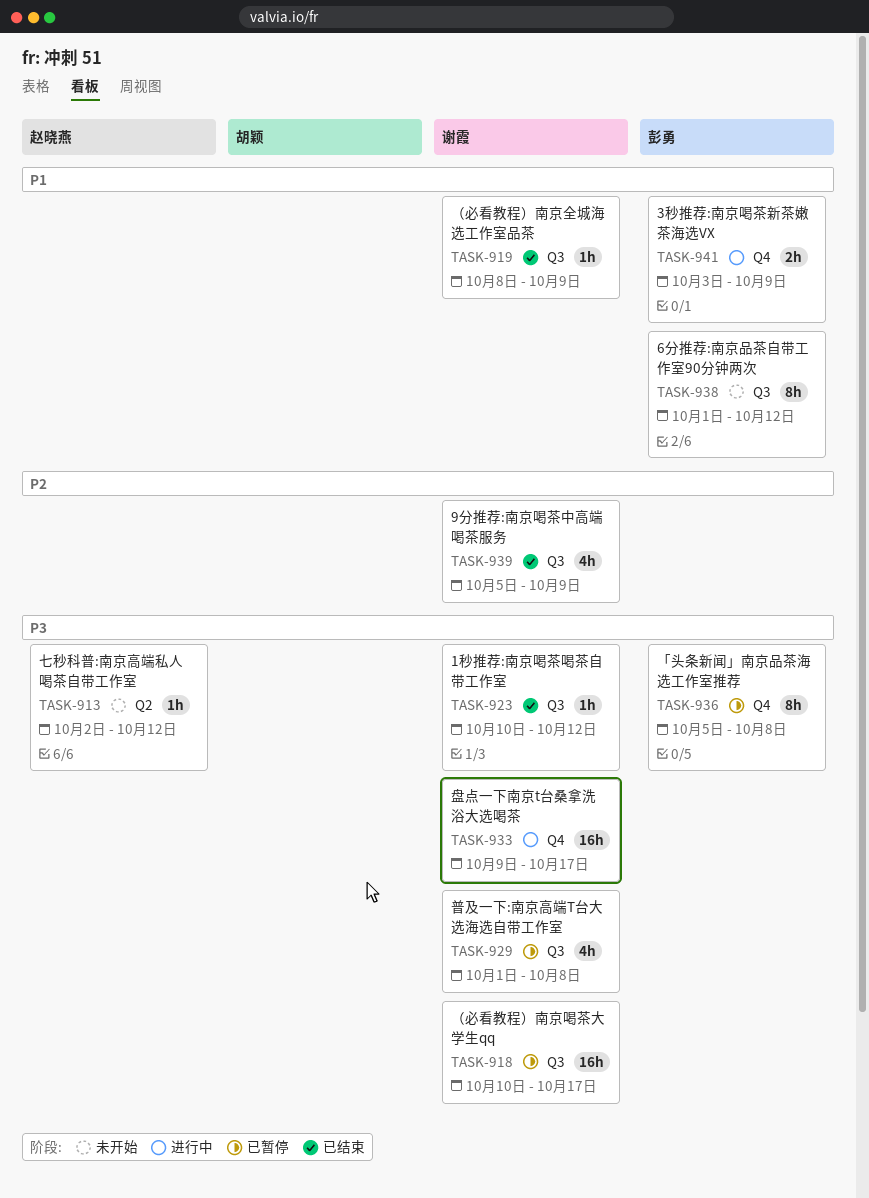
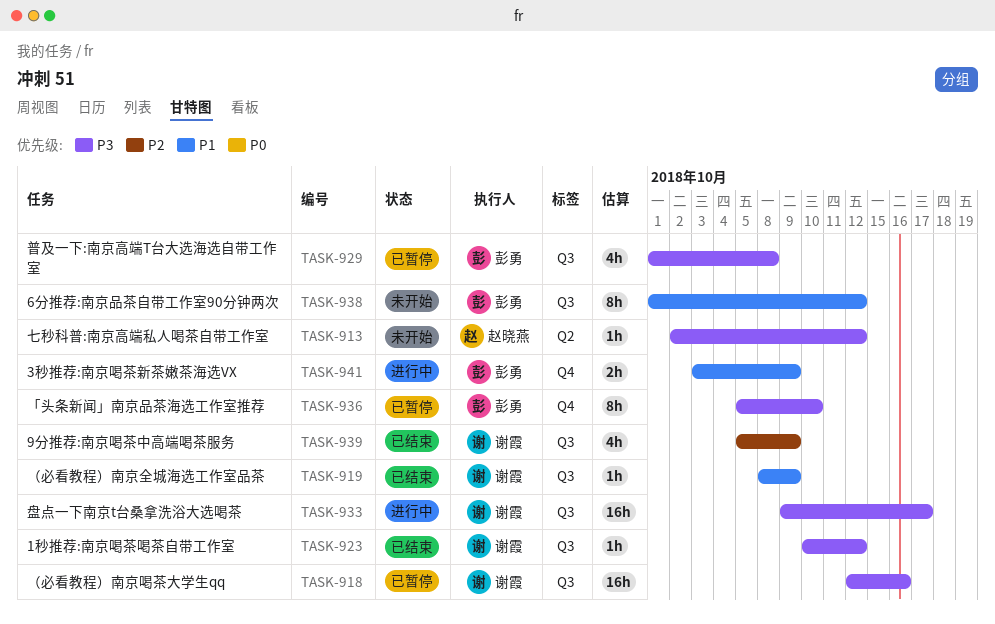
TASK-918, start: Oct 10 -> Oct 12
TASK-918, due: Oct 17 -> Oct 16
TASK-929, owner: 谢霞 -> 彭勇
TASK-933, label: Q4 -> Q3
TASK-936, due: Oct 8 -> Oct 10

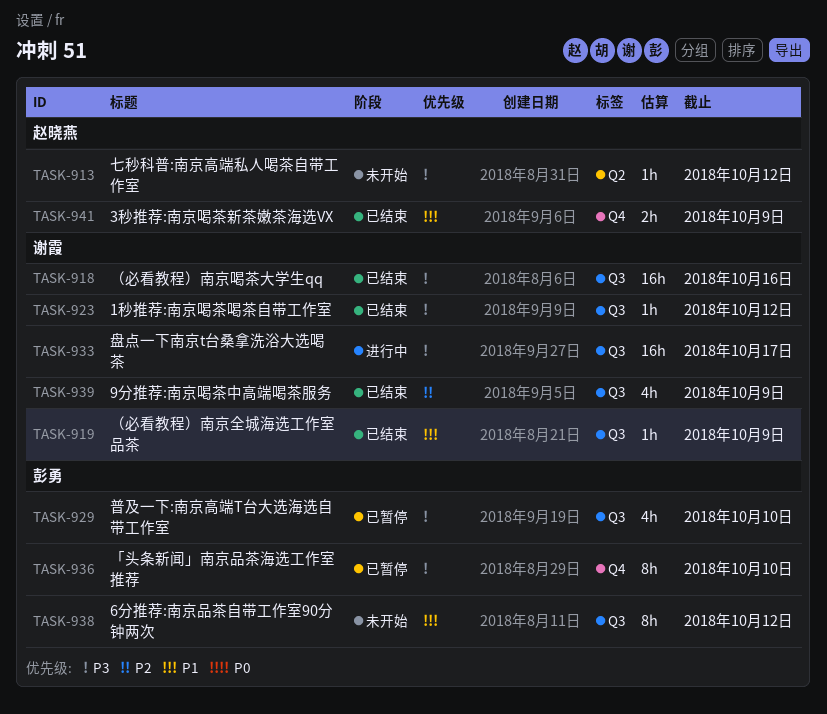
TASK-918, status: 已暂停 -> 已结束
TASK-929, due: Oct 8 -> Oct 10
TASK-941, status: 进行中 -> 已结束
TASK-941, owner: 彭勇 -> 赵晓燕

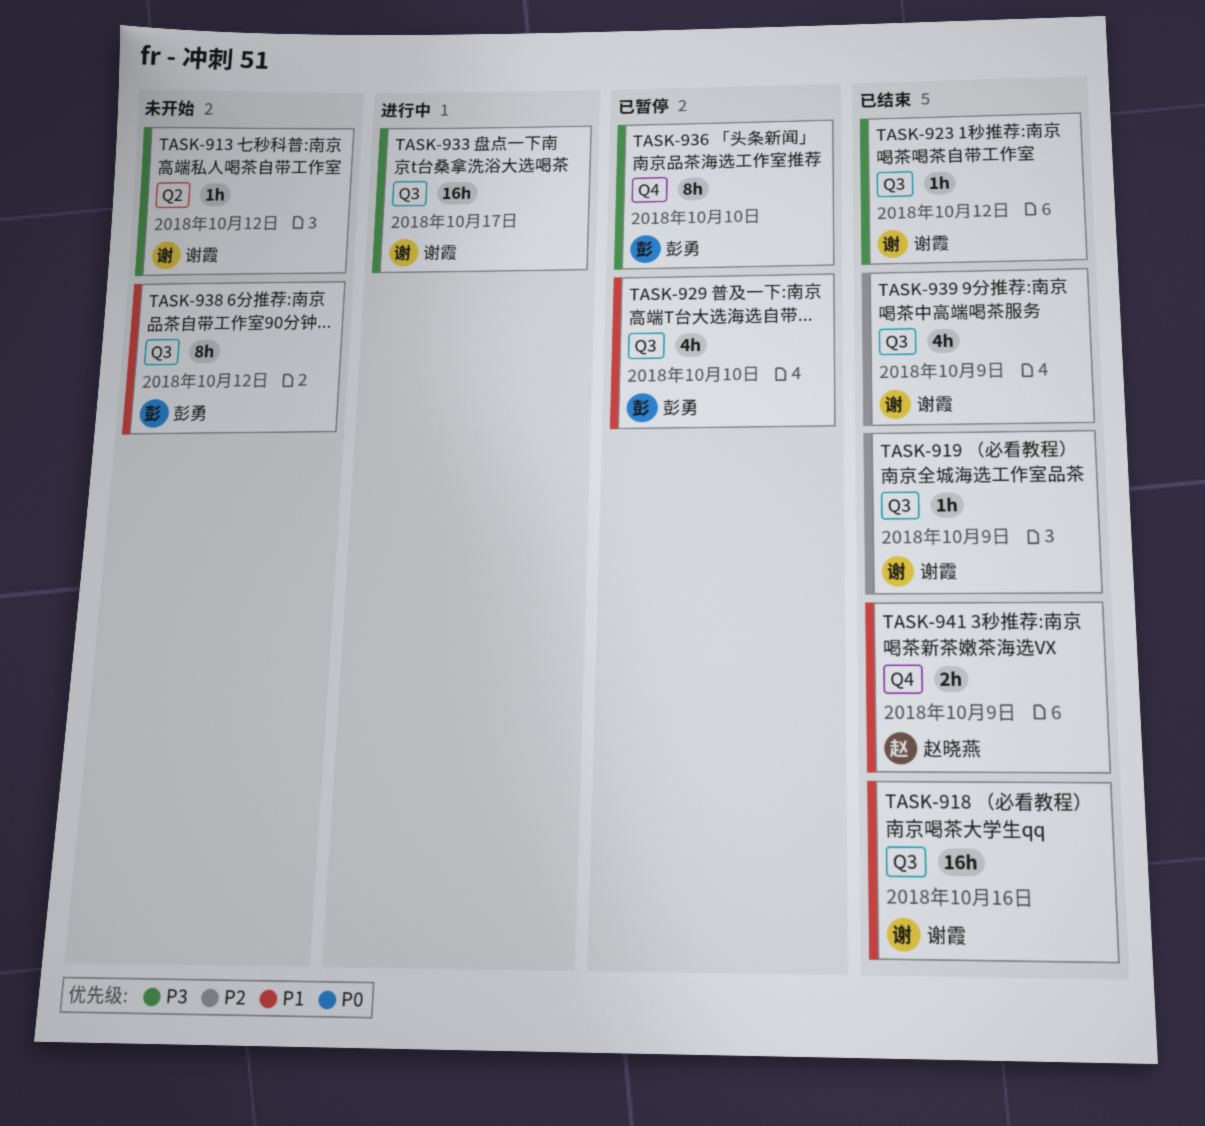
TASK-913, owner: 赵晓燕 -> 谢霞
TASK-918, priority: P3 -> P1
TASK-919, priority: P1 -> P2
TASK-929, priority: P3 -> P1

